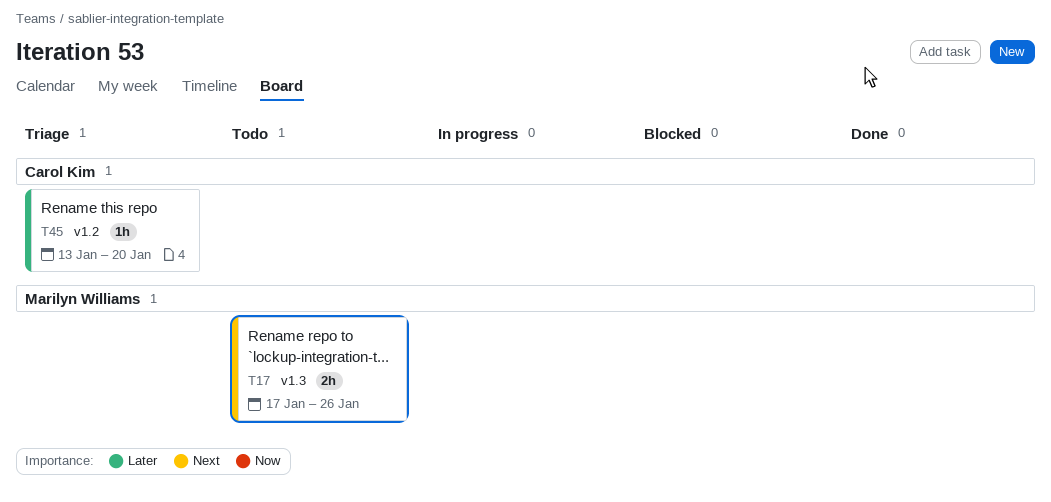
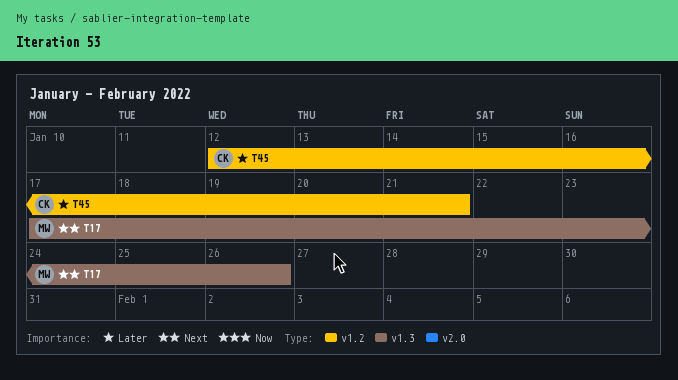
T45, start: Jan 13 -> Jan 12
T45, due: Jan 20 -> Jan 21

